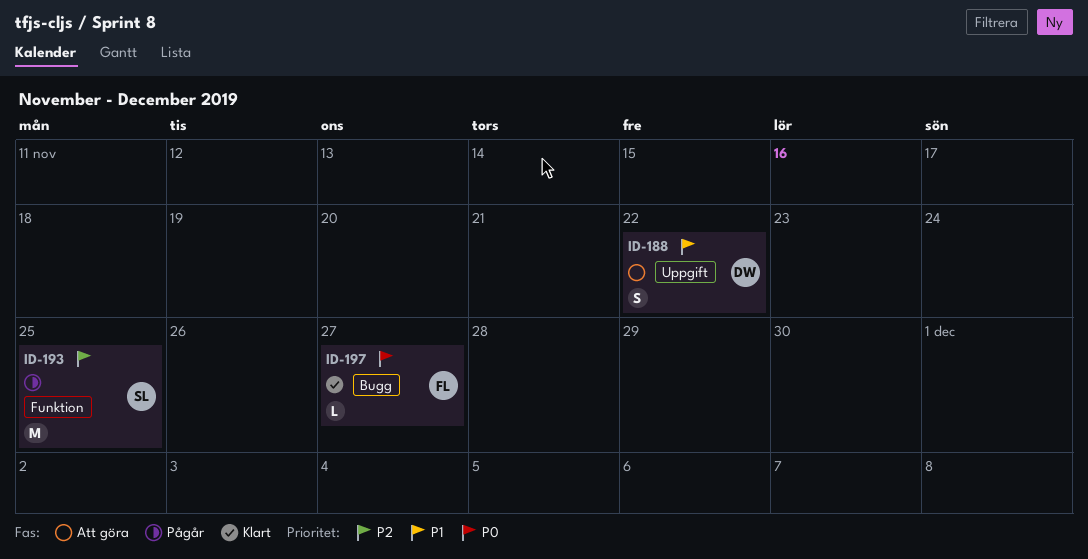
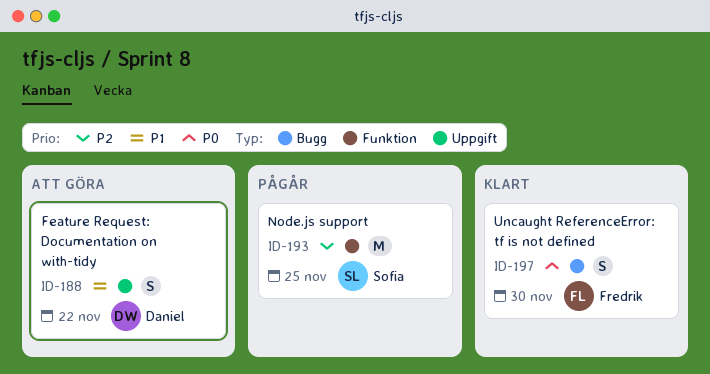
ID-197, estimate: L -> S
ID-197, due: Nov 27 -> Nov 30

